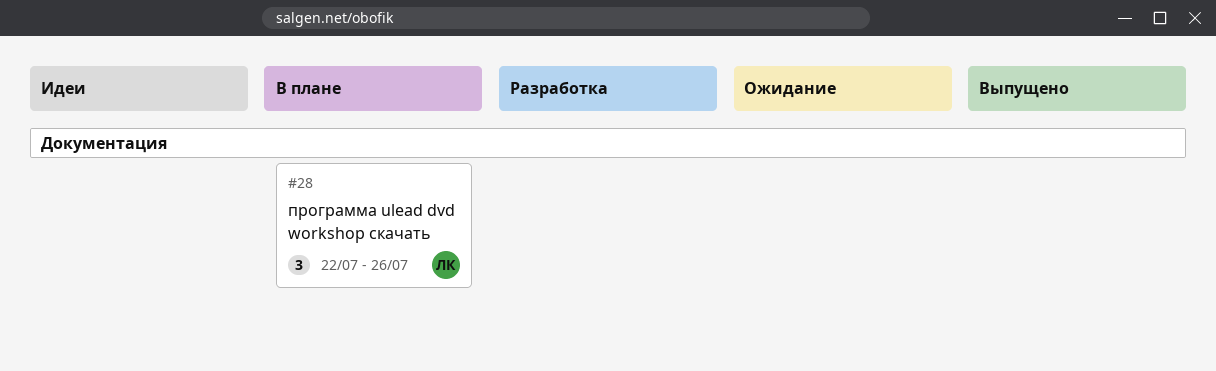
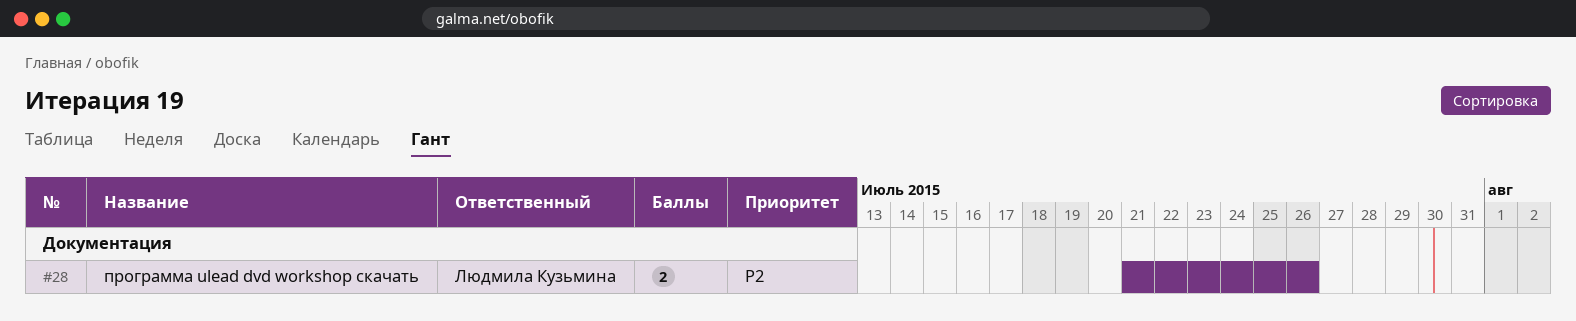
#28, estimate: 3 -> 2
#28, start: Jul 22 -> Jul 21

